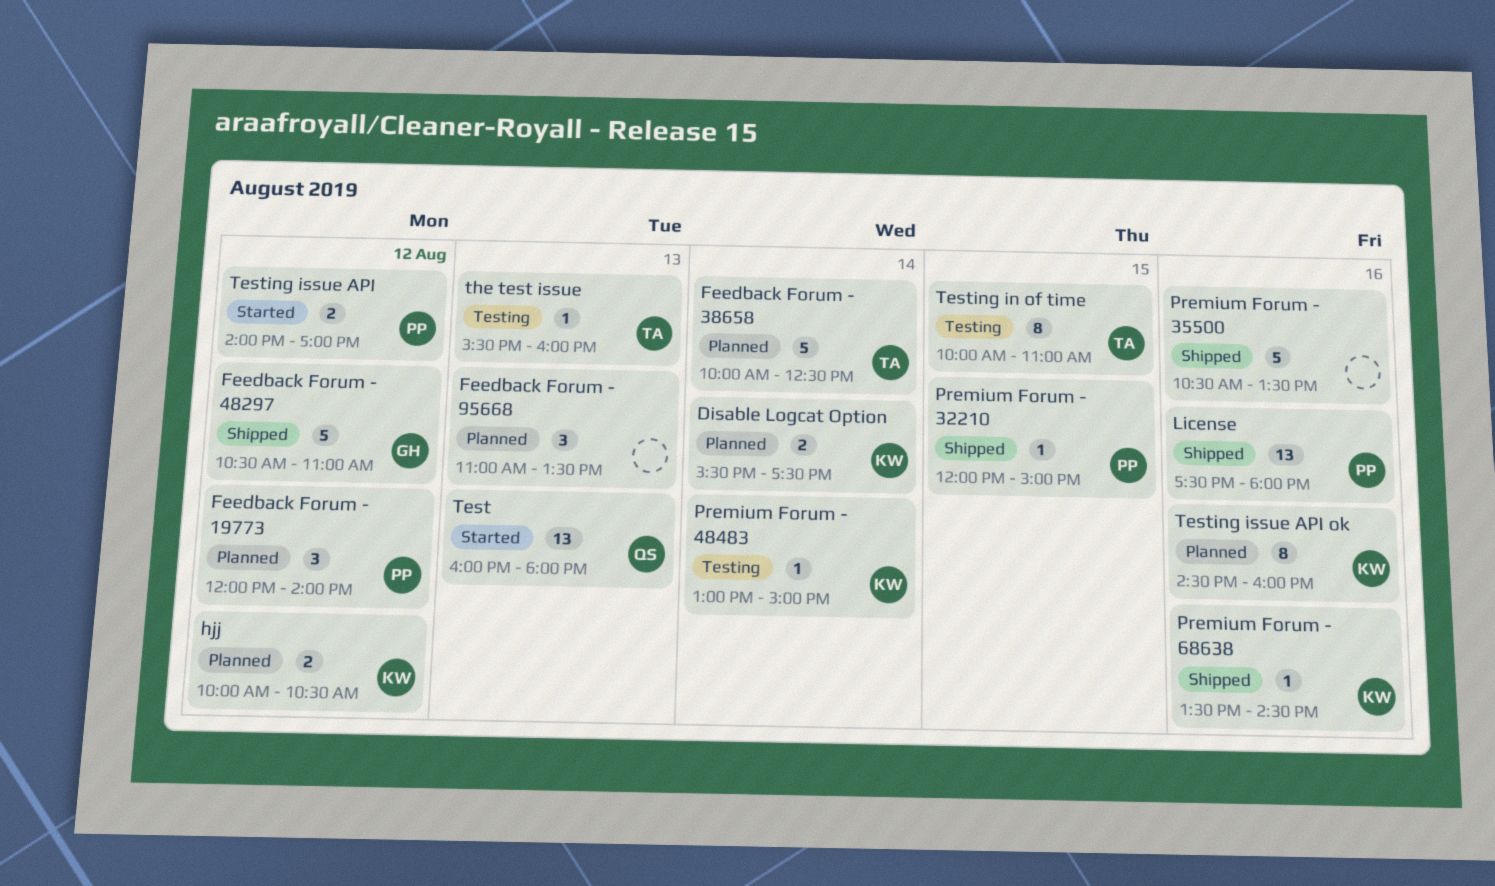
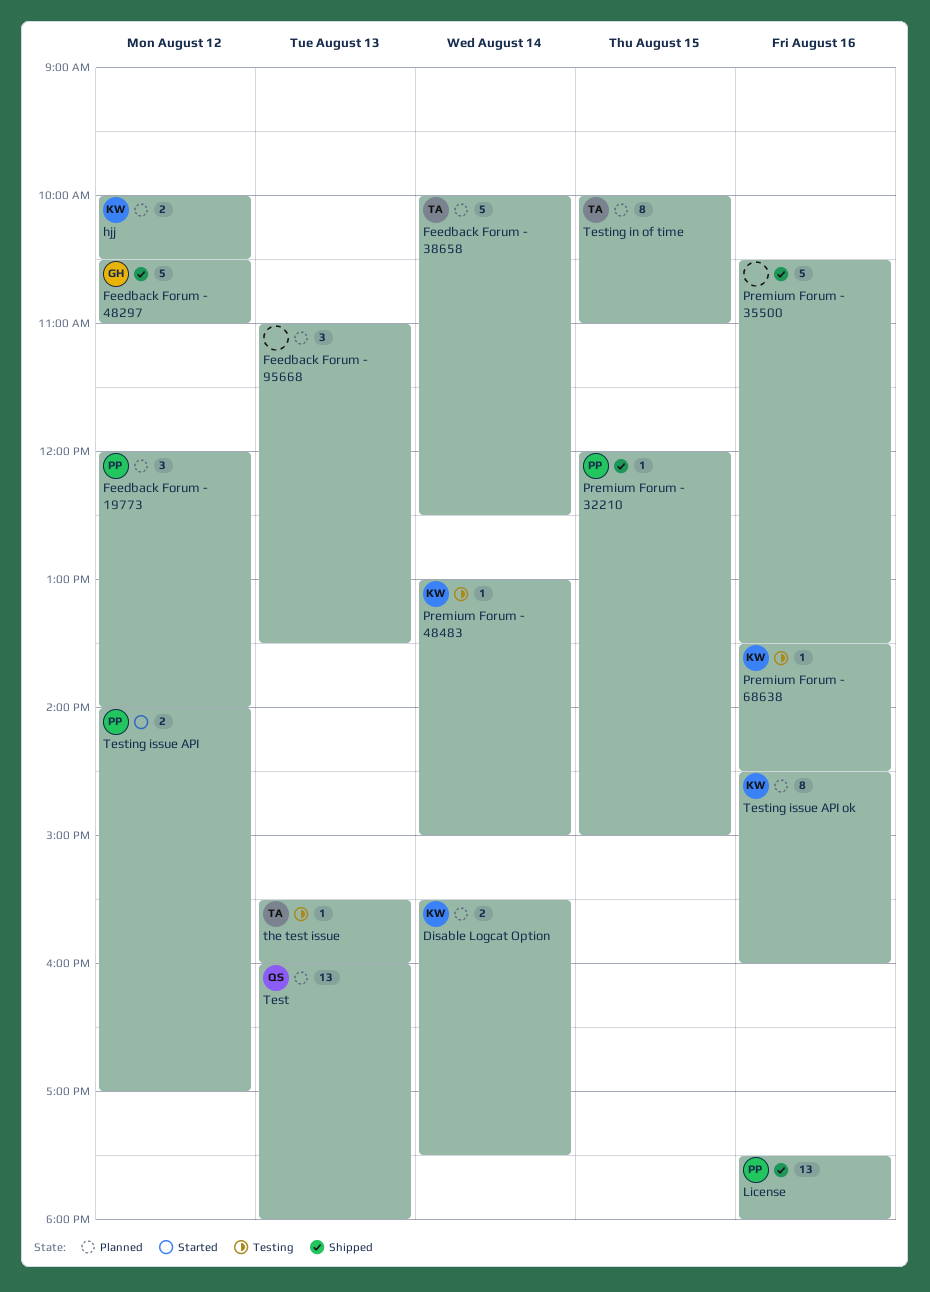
Premium Forum - 68638, status: Shipped -> Testing
Test, status: Started -> Planned
Testing in of time, status: Testing -> Planned

